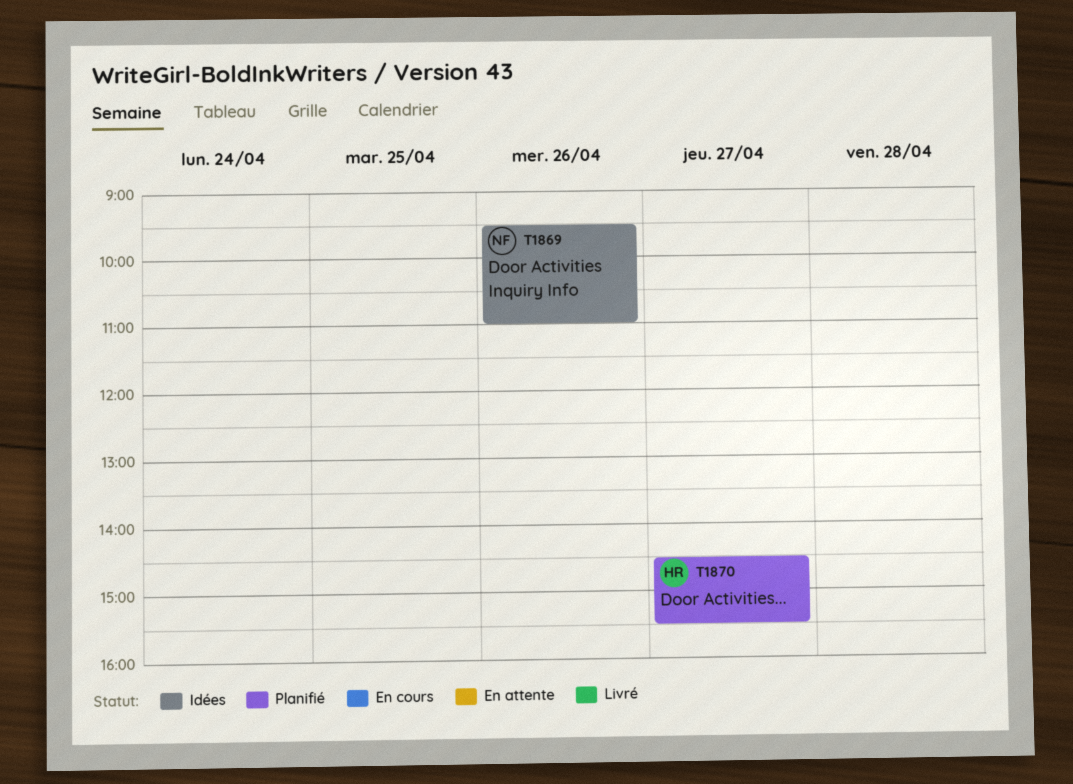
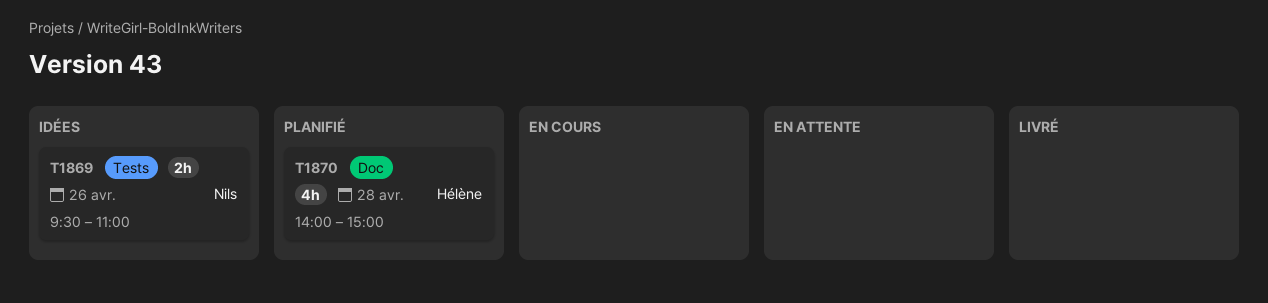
T1870, day: Apr 27 -> Apr 28
T1870, begins: 14:30 -> 14:00
T1870, ends: 15:30 -> 15:00

